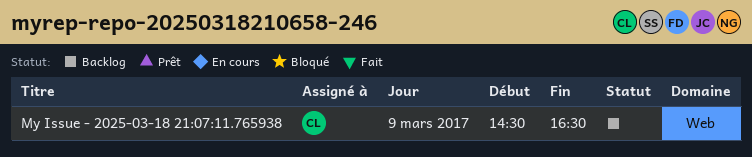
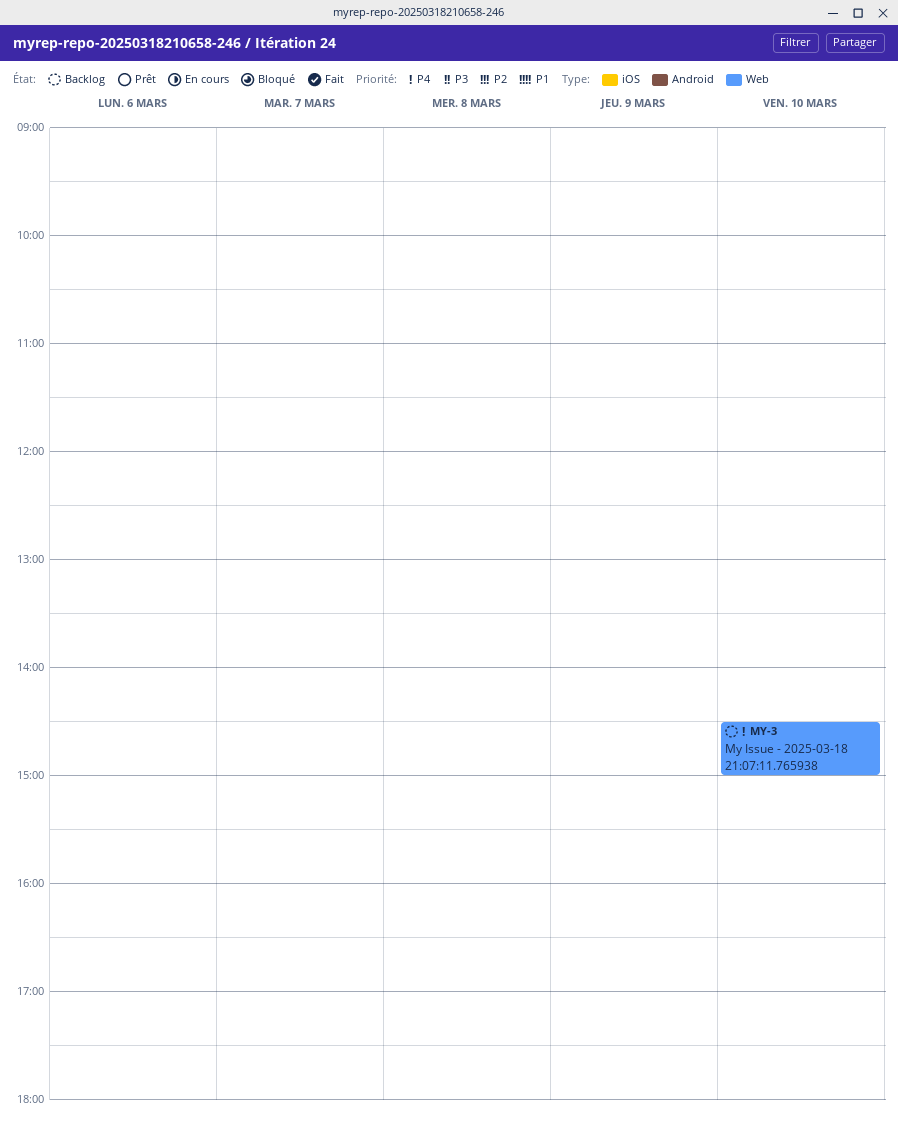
My Issue - 2025-03-18 21:07:11.765938, day: Mar 9 -> Mar 10
My Issue - 2025-03-18 21:07:11.765938, ends: 16:30 -> 15:00

